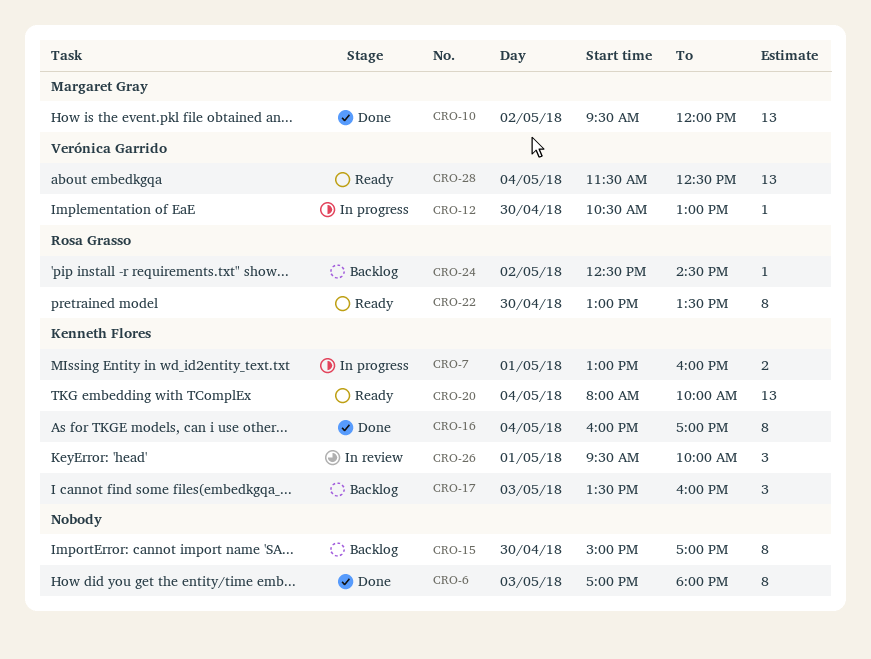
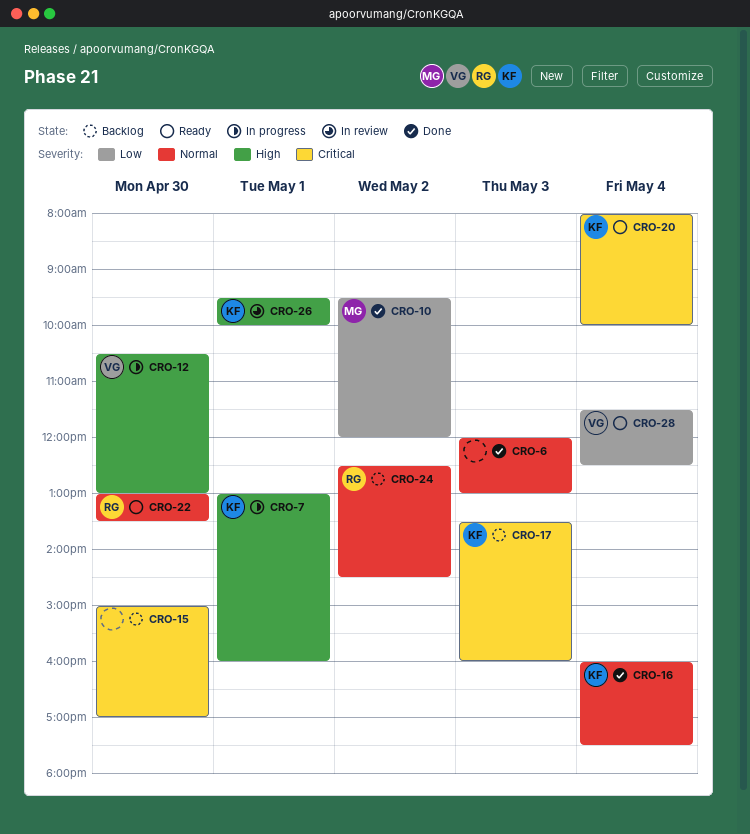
CRO-6, begins: 17:00 -> 12:00
CRO-6, ends: 18:00 -> 13:00
CRO-16, ends: 17:00 -> 17:30

